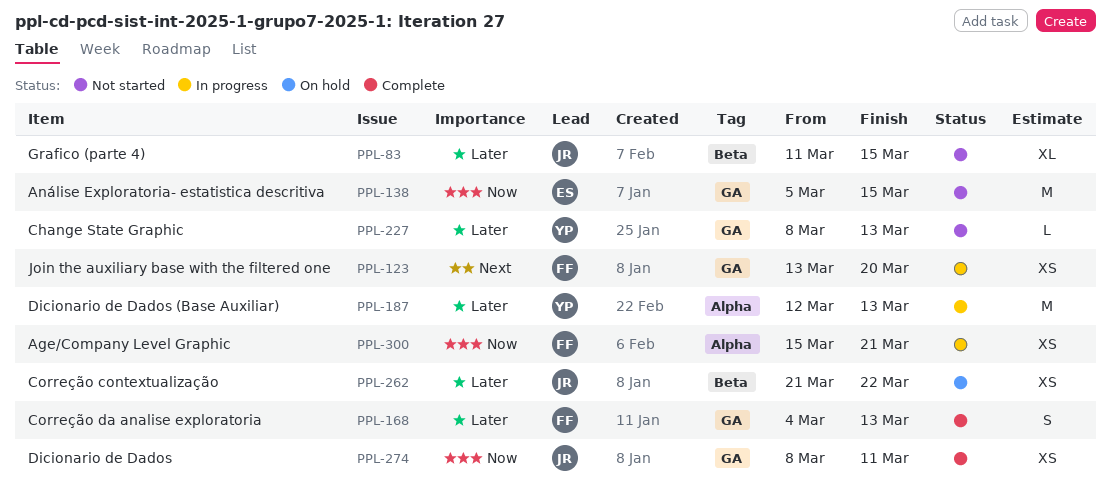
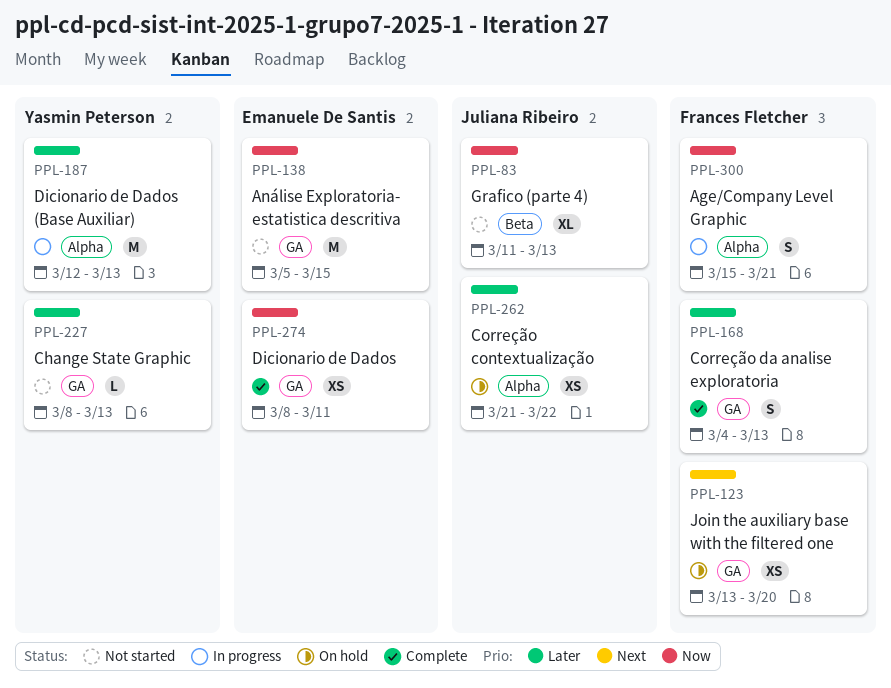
PPL-83, priority: Later -> Now
PPL-83, due: Mar 15 -> Mar 13
PPL-123, status: In progress -> On hold
PPL-262, label: Beta -> Alpha
PPL-274, owner: Juliana Ribeiro -> Emanuele De Santis
PPL-300, estimate: XS -> S

